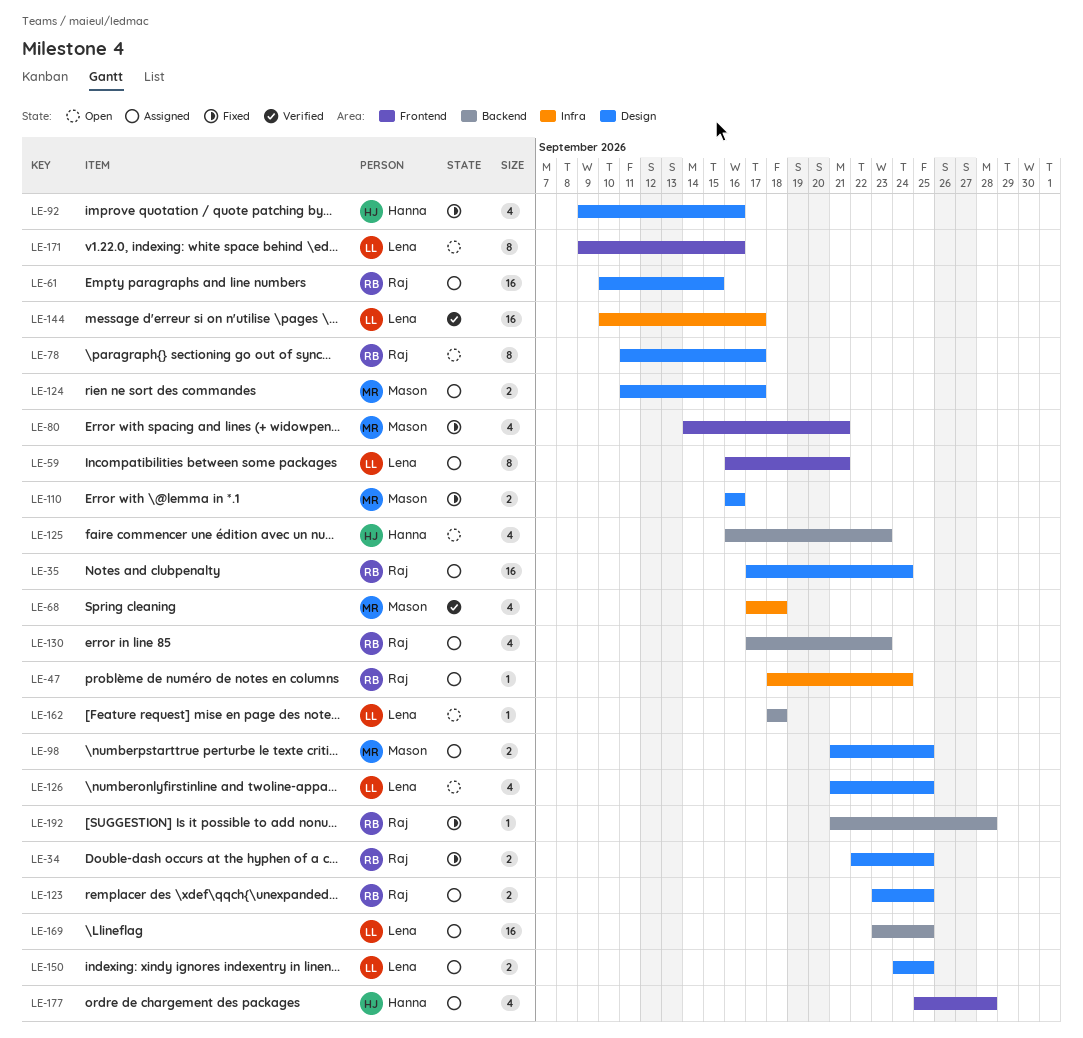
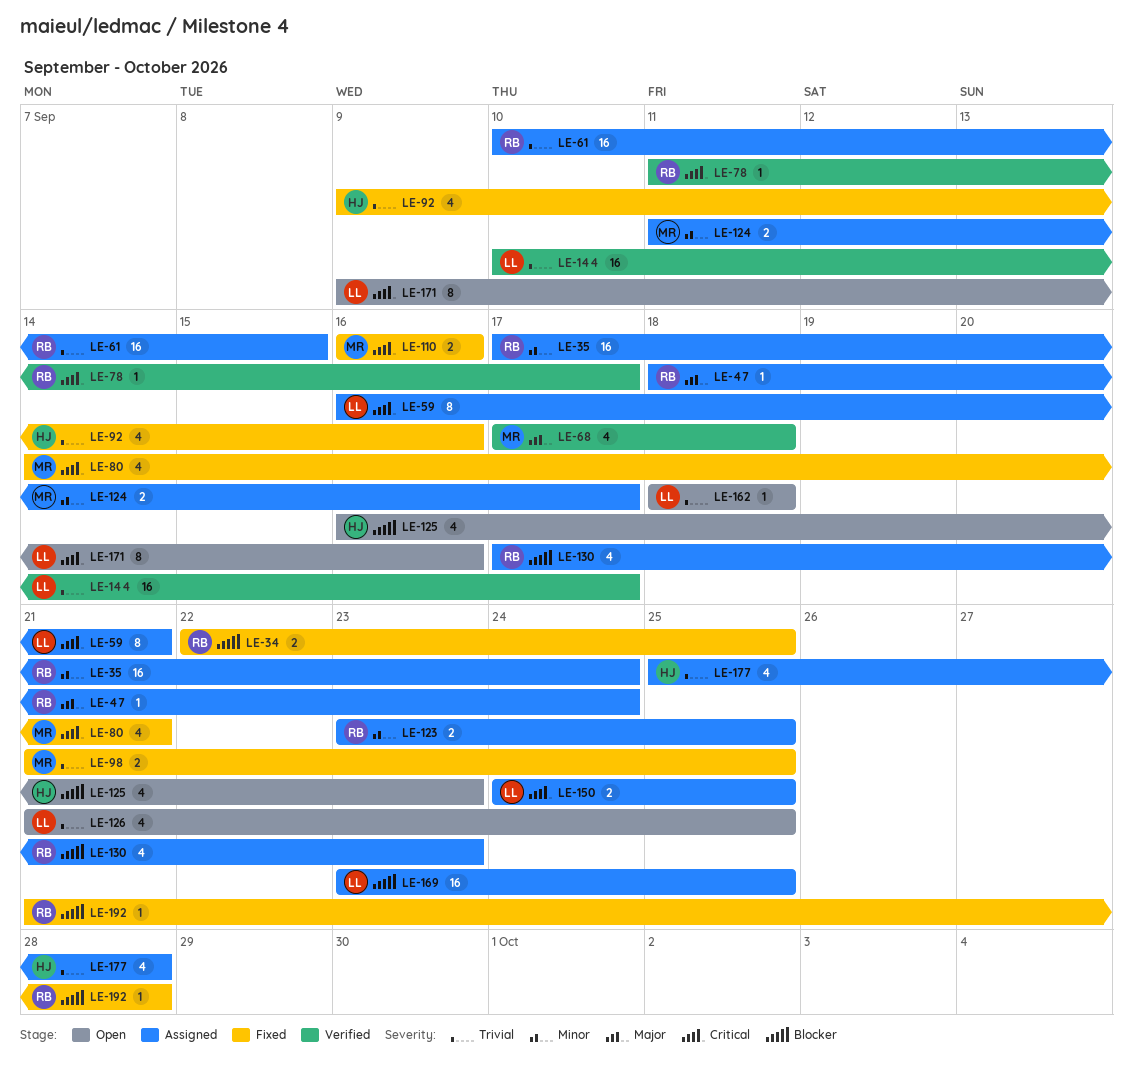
LE-78, status: Open -> Verified
LE-78, estimate: 8 -> 1
LE-98, status: Assigned -> Fixed

